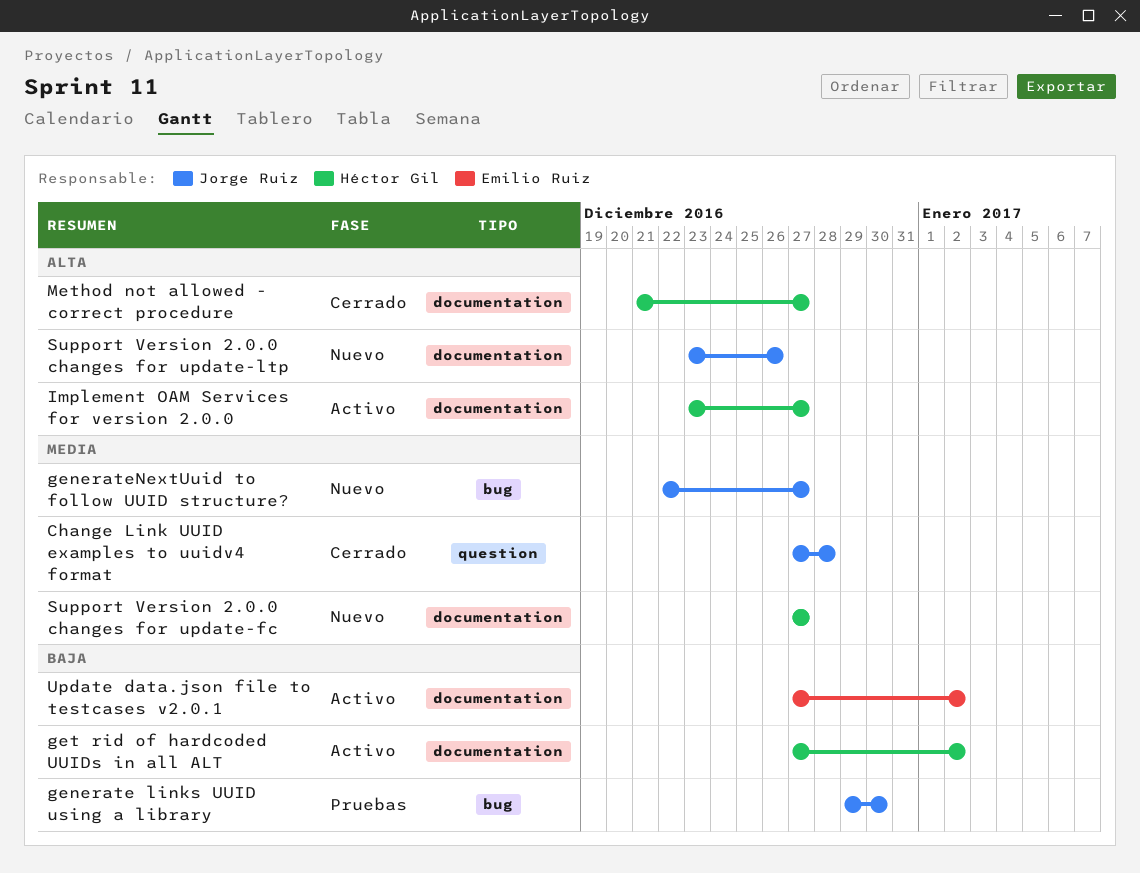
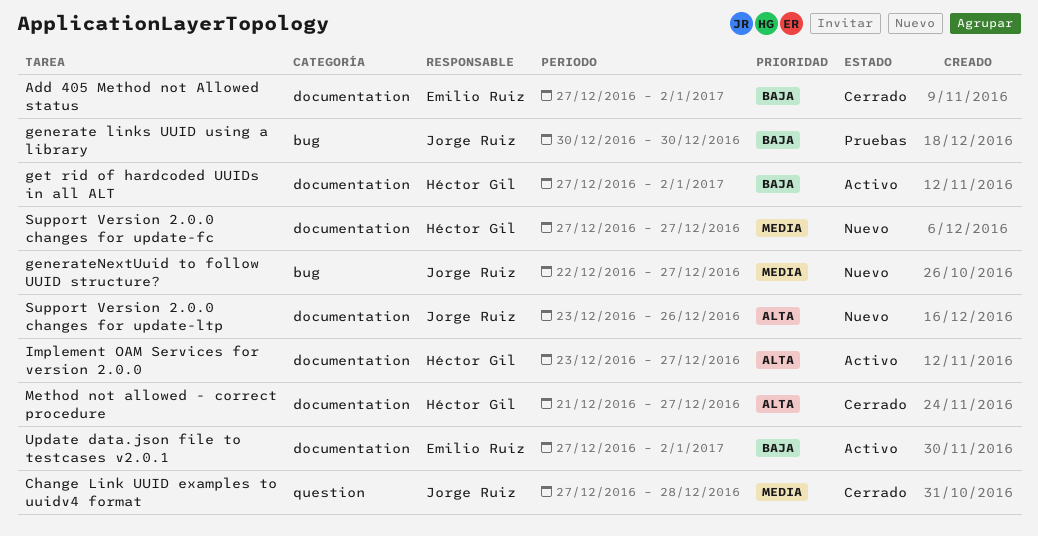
Add 405 Method not Allowed status: none -> present
generate links UUID using a library, start: Dec 29 -> Dec 30

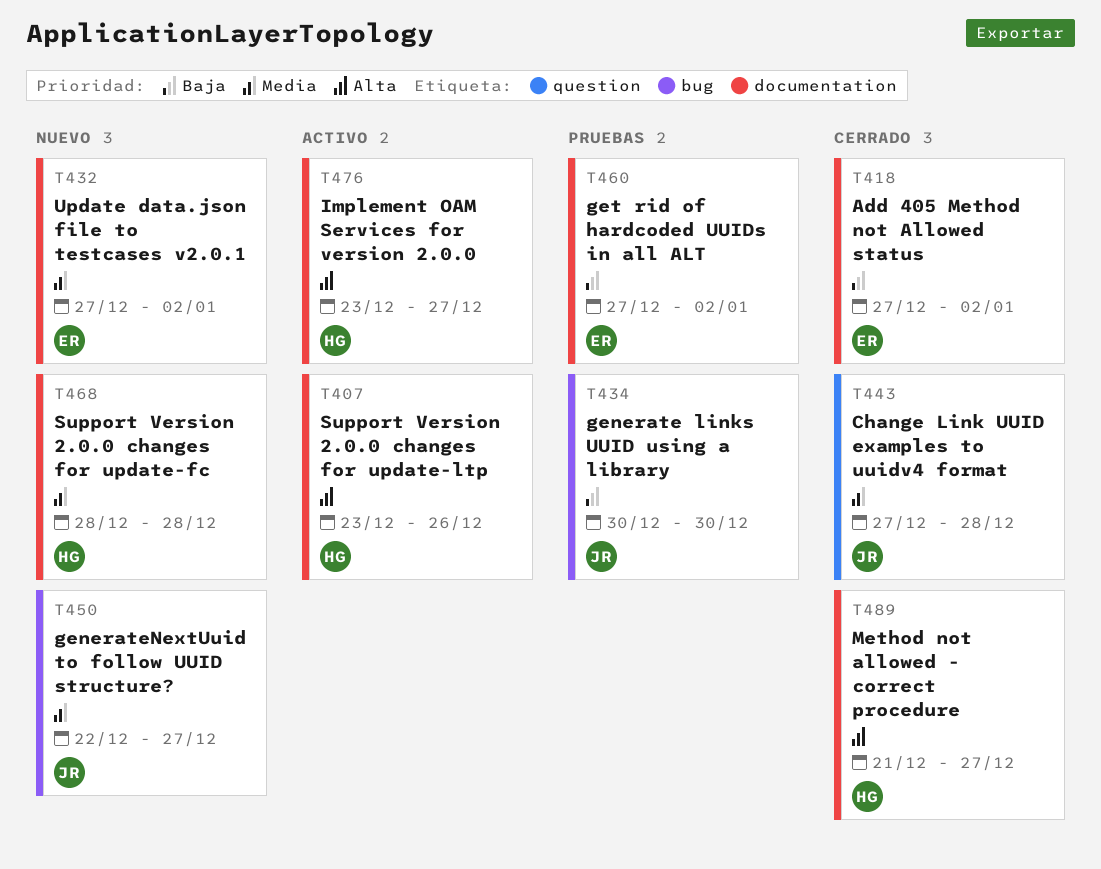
get rid of hardcoded UUIDs in all ALT, status: Activo -> Pruebas
get rid of hardcoded UUIDs in all ALT, owner: Héctor Gil -> Emilio Ruiz
Support Version 2.0.0 changes for update-fc, start: Dec 27 -> Dec 28
Support Version 2.0.0 changes for update-fc, due: Dec 27 -> Dec 28
Support Version 2.0.0 changes for update-ltp, status: Nuevo -> Activo
Support Version 2.0.0 changes for update-ltp, owner: Jorge Ruiz -> Héctor Gil
Update data.json file to testcases v2.0.1, status: Activo -> Nuevo
Update data.json file to testcases v2.0.1, priority: Baja -> Media

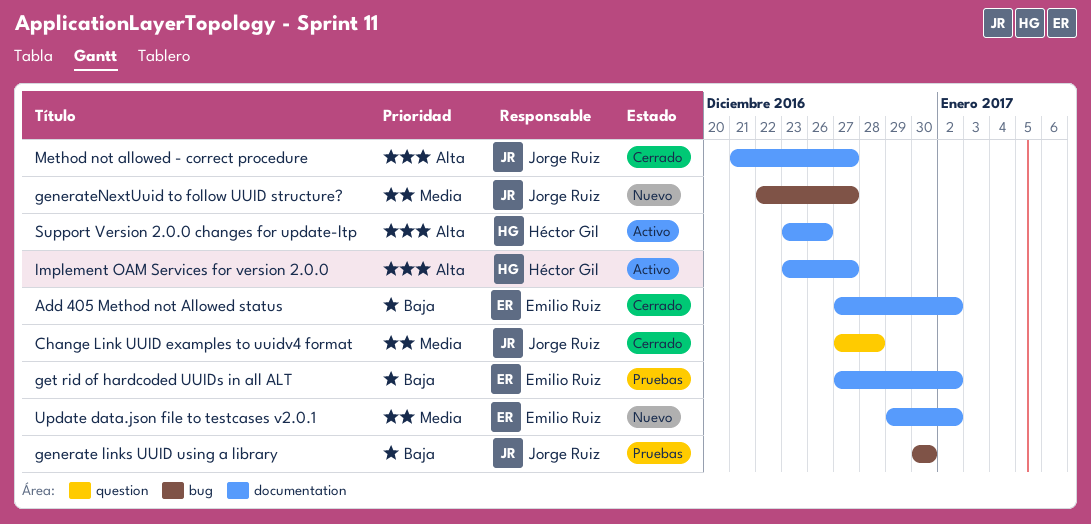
Method not allowed - correct procedure, owner: Héctor Gil -> Jorge Ruiz
Support Version 2.0.0 changes for update-fc: present -> none
Update data.json file to testcases v2.0.1, start: Dec 27 -> Dec 29

